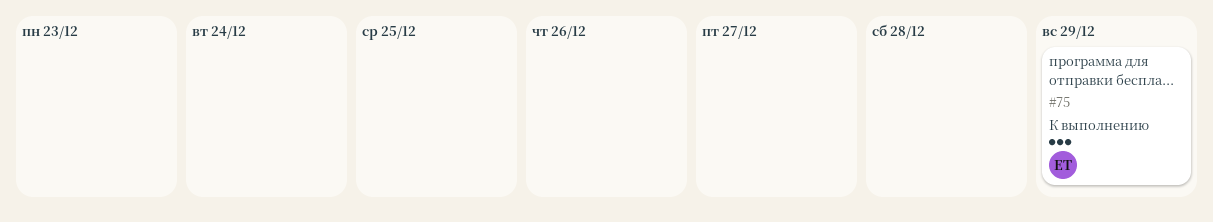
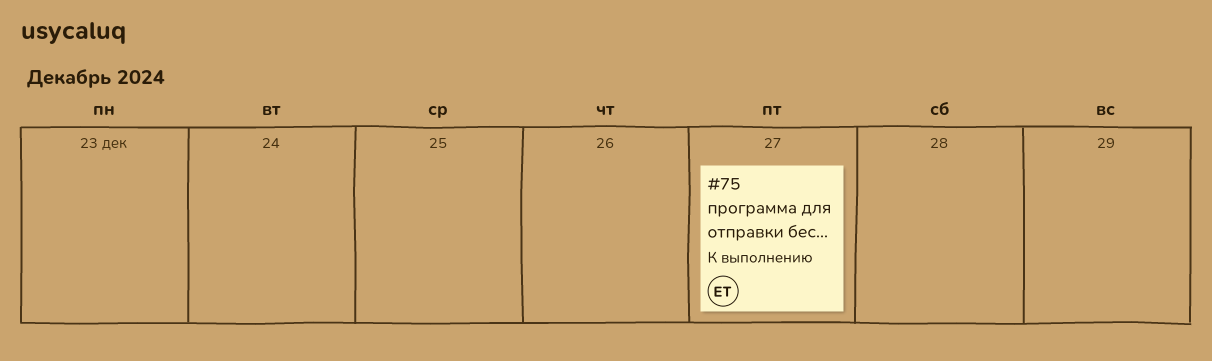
#75, due: Dec 29 -> Dec 27

